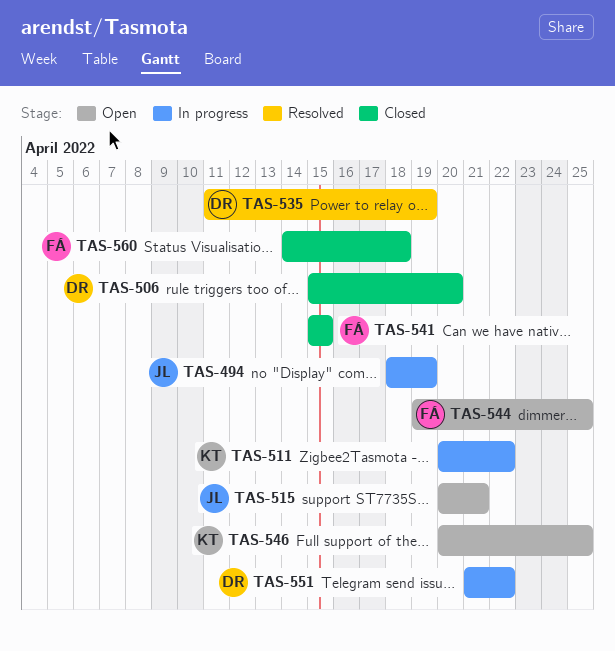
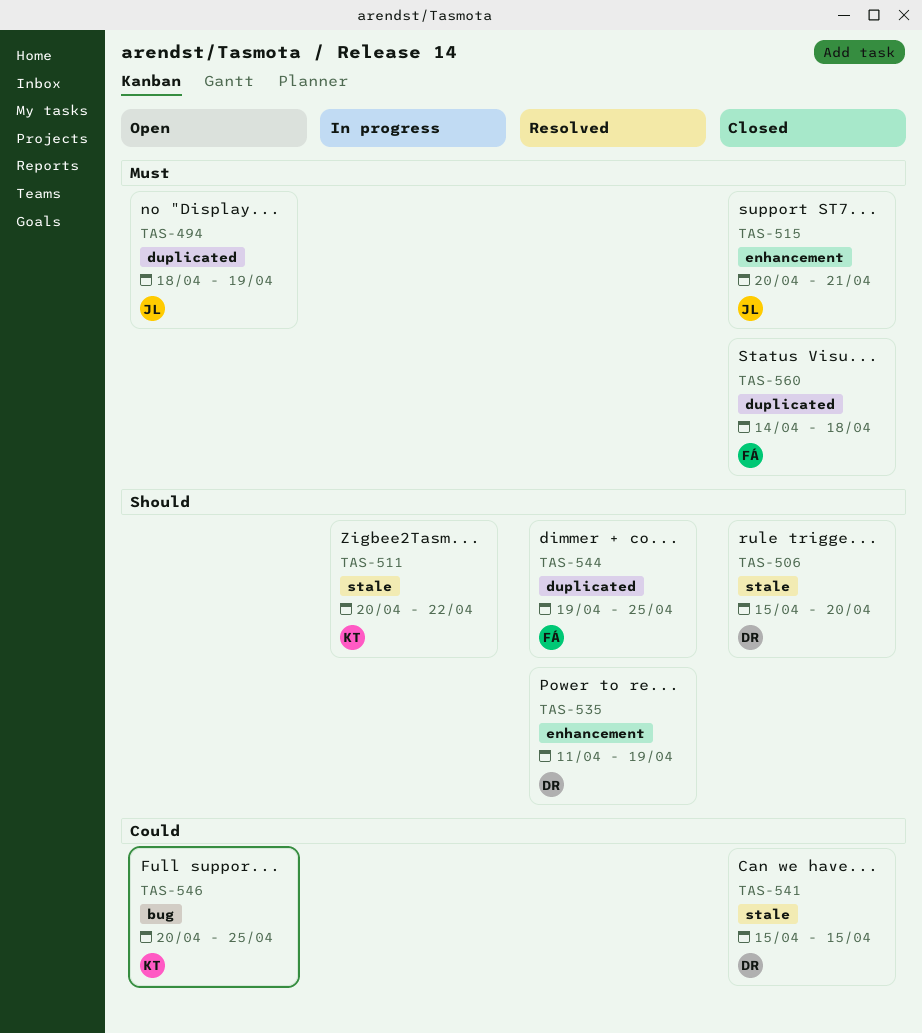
TAS-494, status: In progress -> Open
TAS-515, status: Open -> Closed
TAS-541, owner: FÁ -> DR
TAS-544, status: Open -> Resolved
TAS-551: present -> none

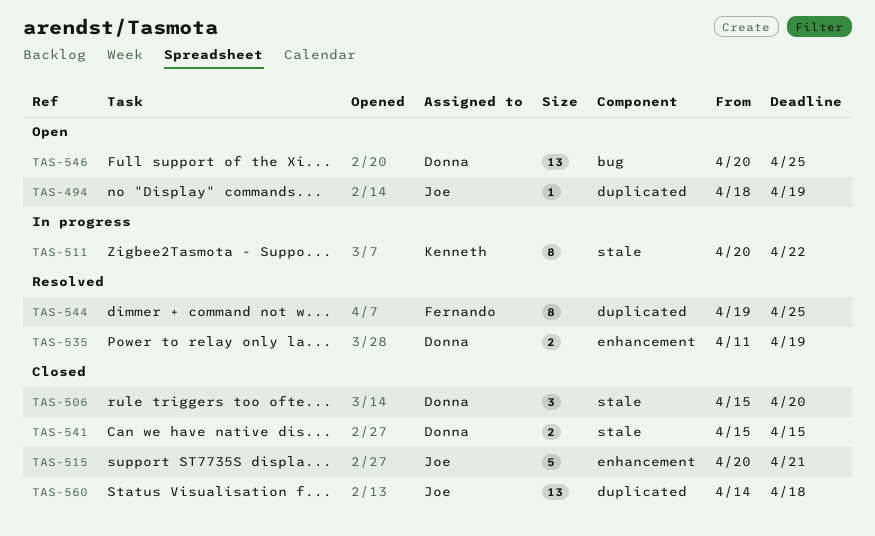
TAS-546, owner: Kenneth -> Donna
TAS-560, owner: Fernando -> Joe

